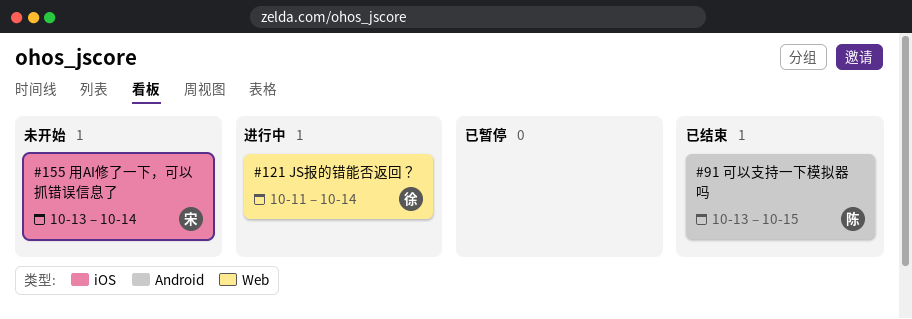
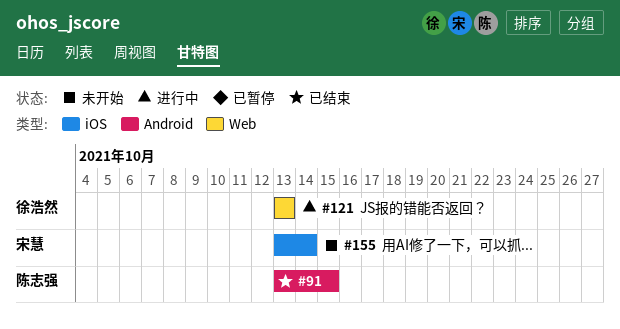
#121, start: Oct 11 -> Oct 13
#121, due: Oct 14 -> Oct 13

